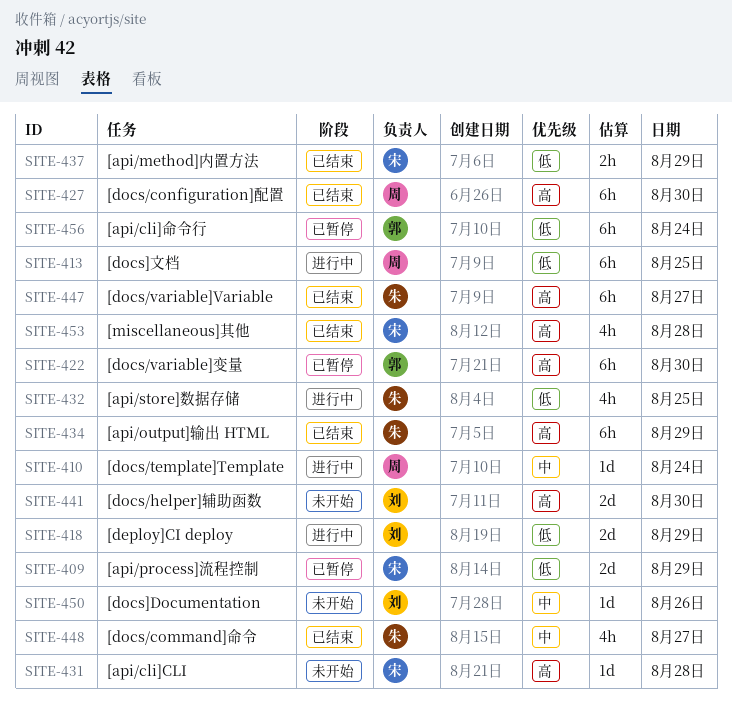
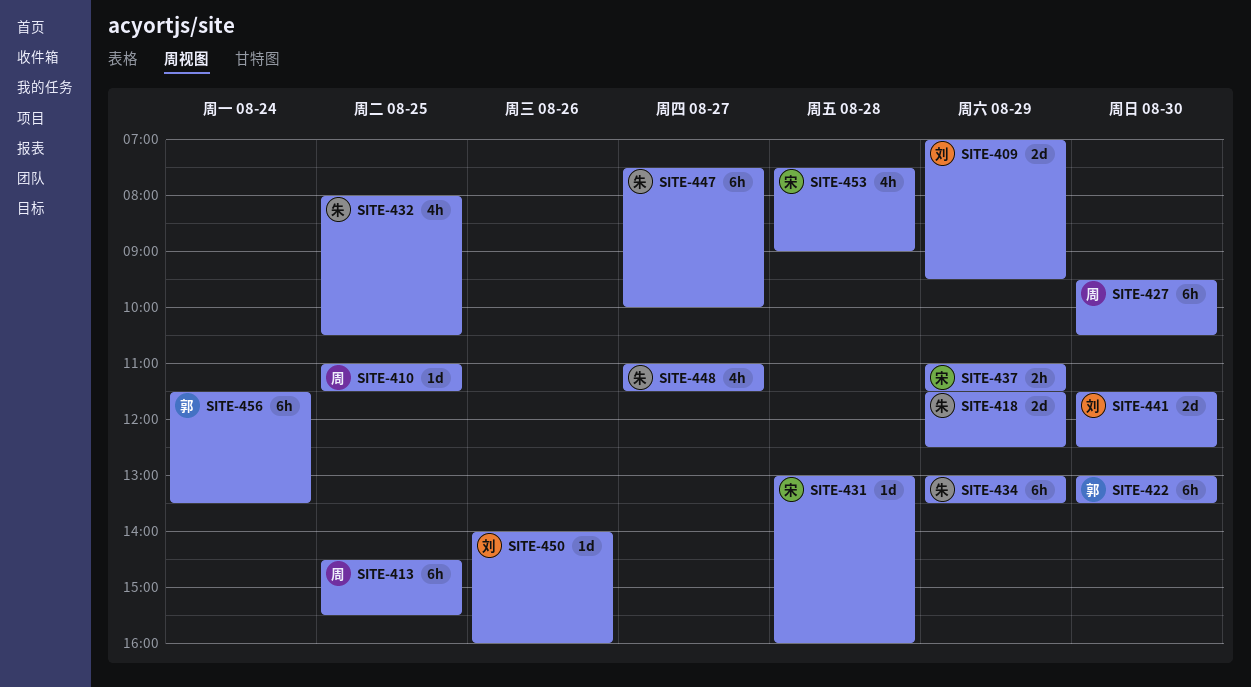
SITE-409, owner: 宋 -> 刘
SITE-410, day: Aug 24 -> Aug 25
SITE-418, owner: 刘 -> 朱

